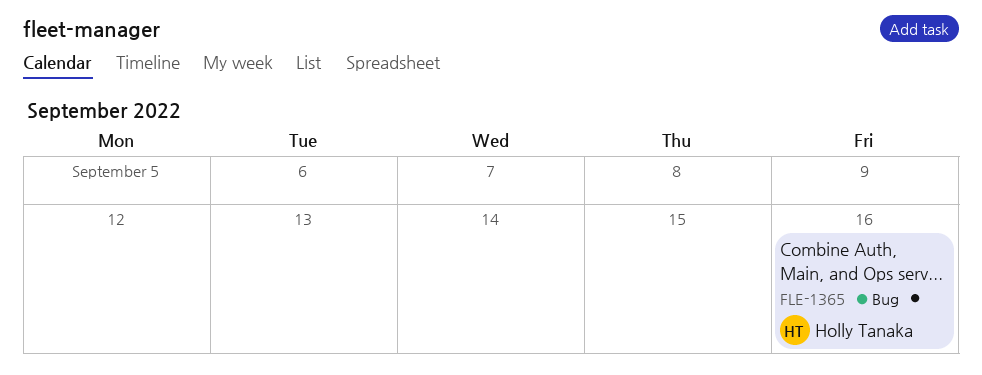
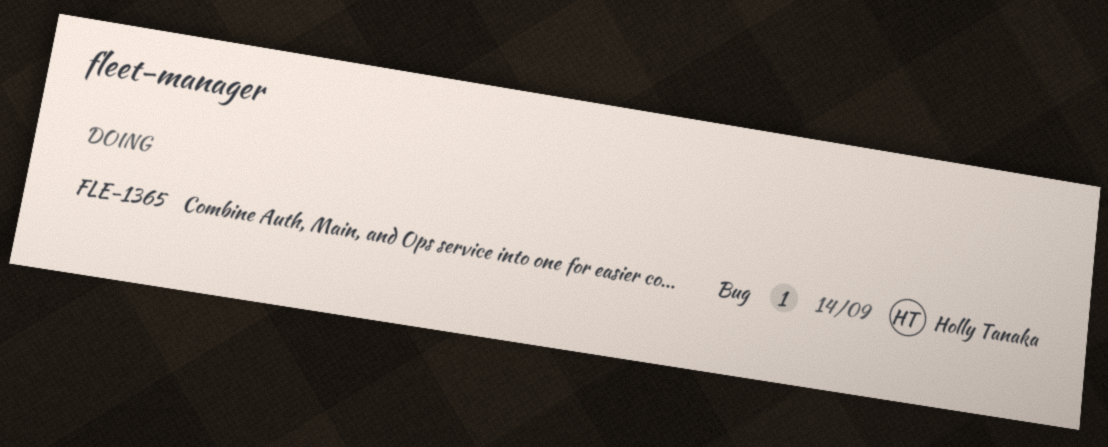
FLE-1365, due: Sep 16 -> Sep 14

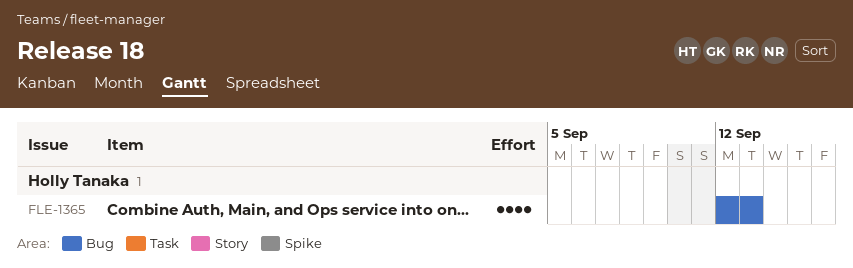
FLE-1365, estimate: 1 -> 4
FLE-1365, due: Sep 14 -> Sep 13

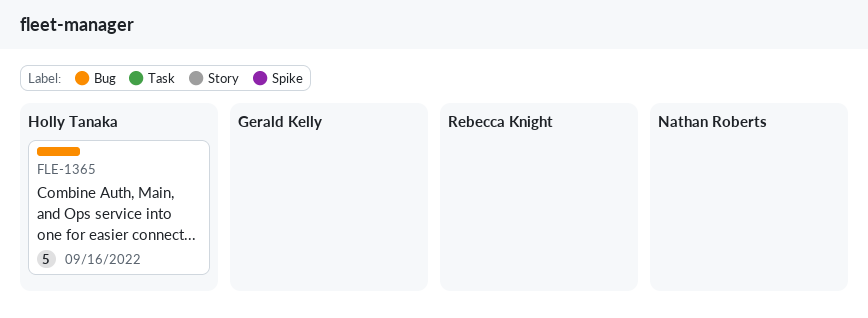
FLE-1365, estimate: 4 -> 5
FLE-1365, due: Sep 13 -> Sep 16

